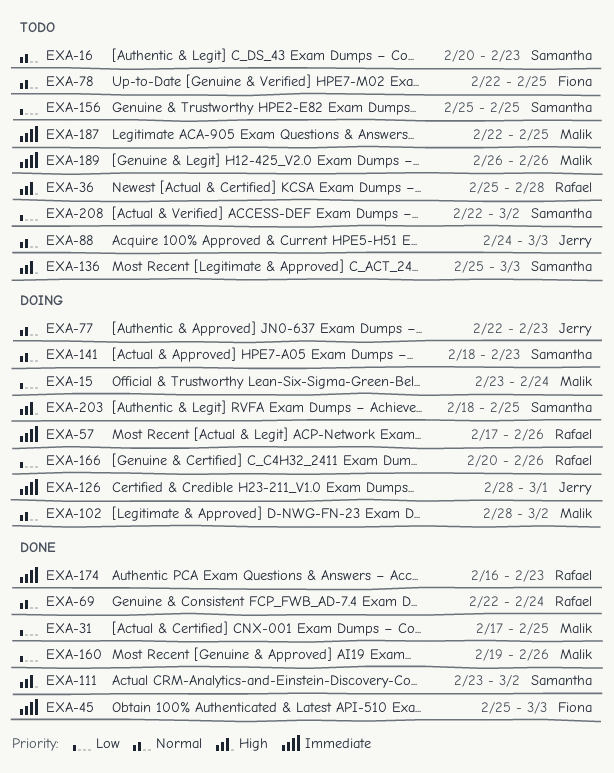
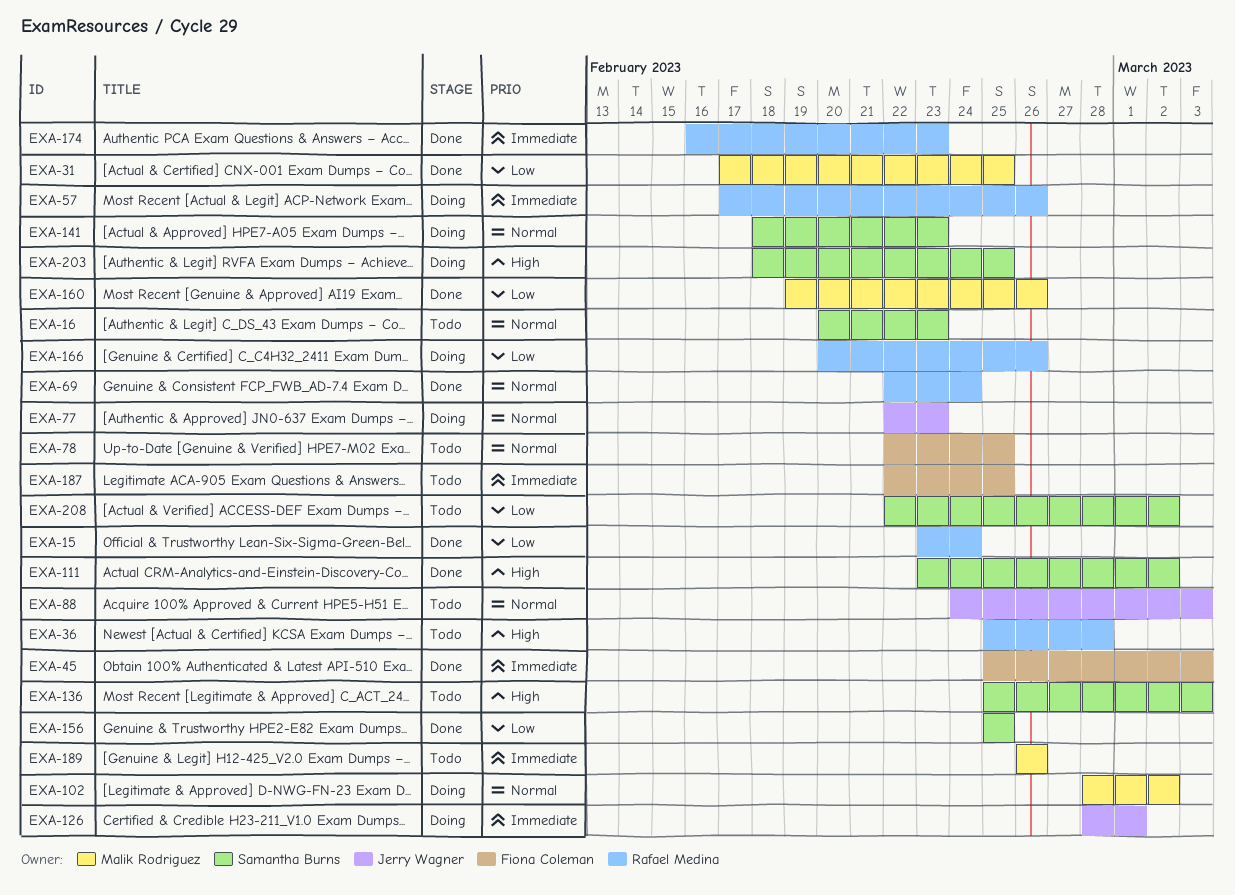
EXA-15, status: Doing -> Done
EXA-15, owner: Malik Rodriguez -> Rafael Medina
EXA-156, status: Todo -> Done
EXA-187, owner: Malik Rodriguez -> Fiona Coleman

